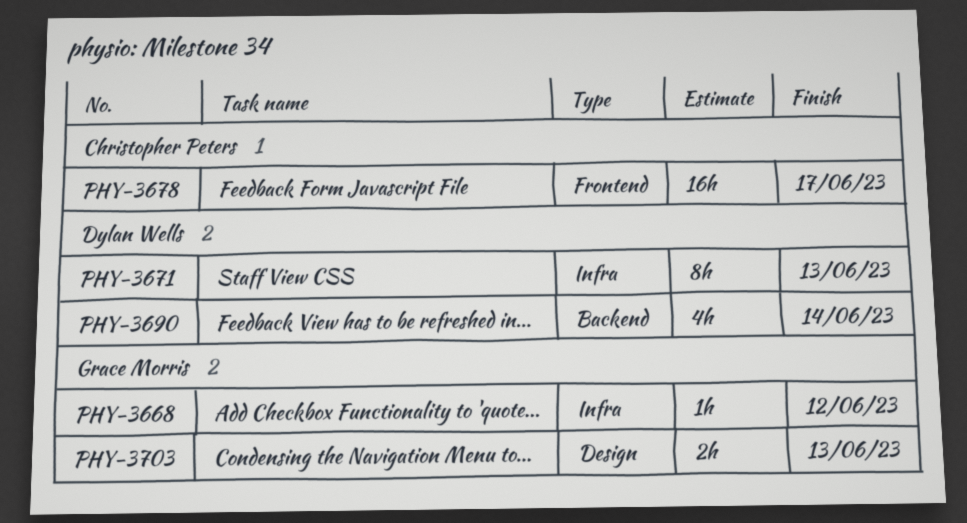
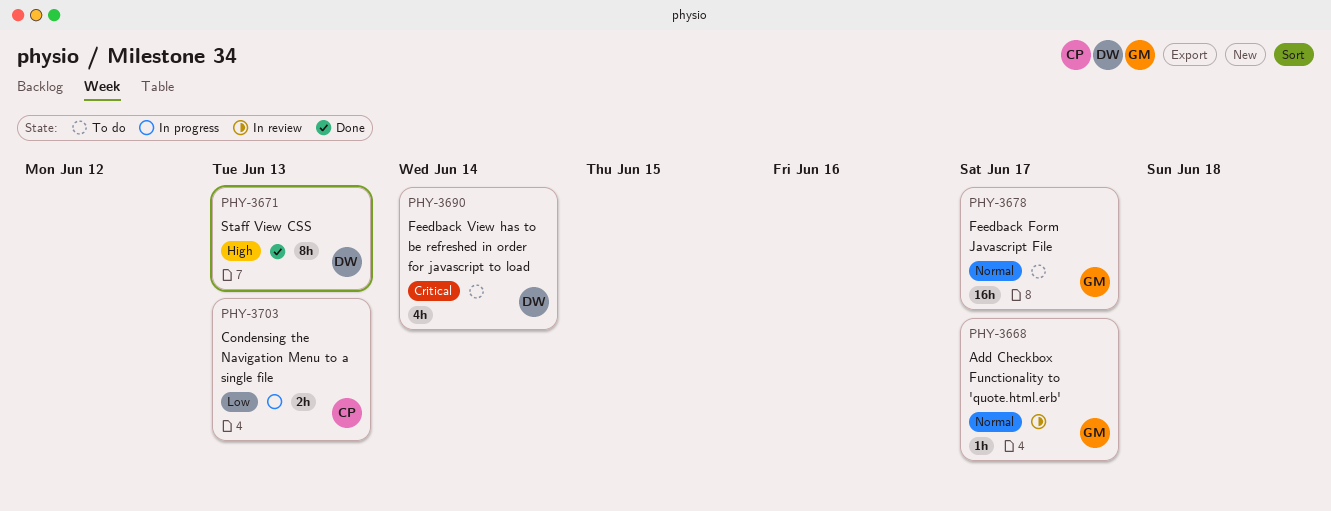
PHY-3668, due: Jun 12 -> Jun 17
PHY-3678, owner: Christopher Peters -> Grace Morris
PHY-3703, owner: Grace Morris -> Christopher Peters

